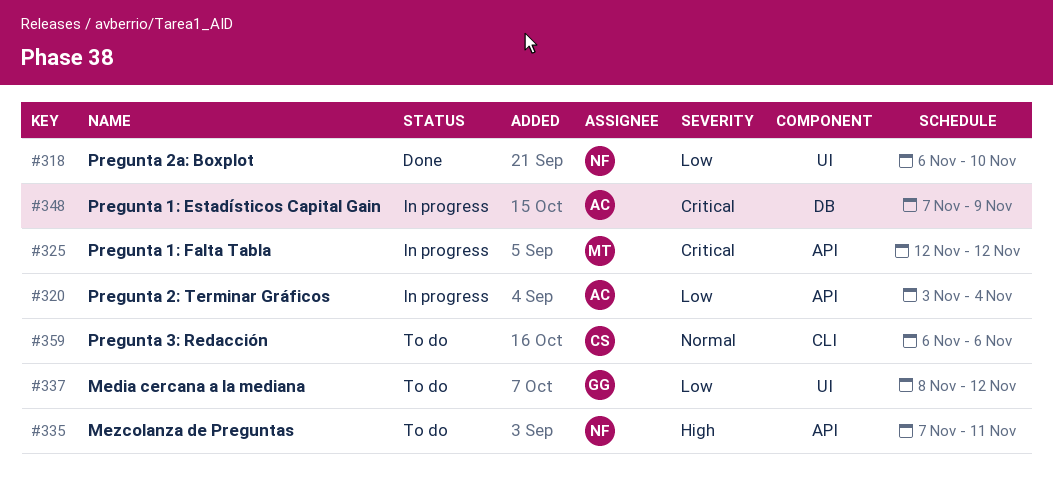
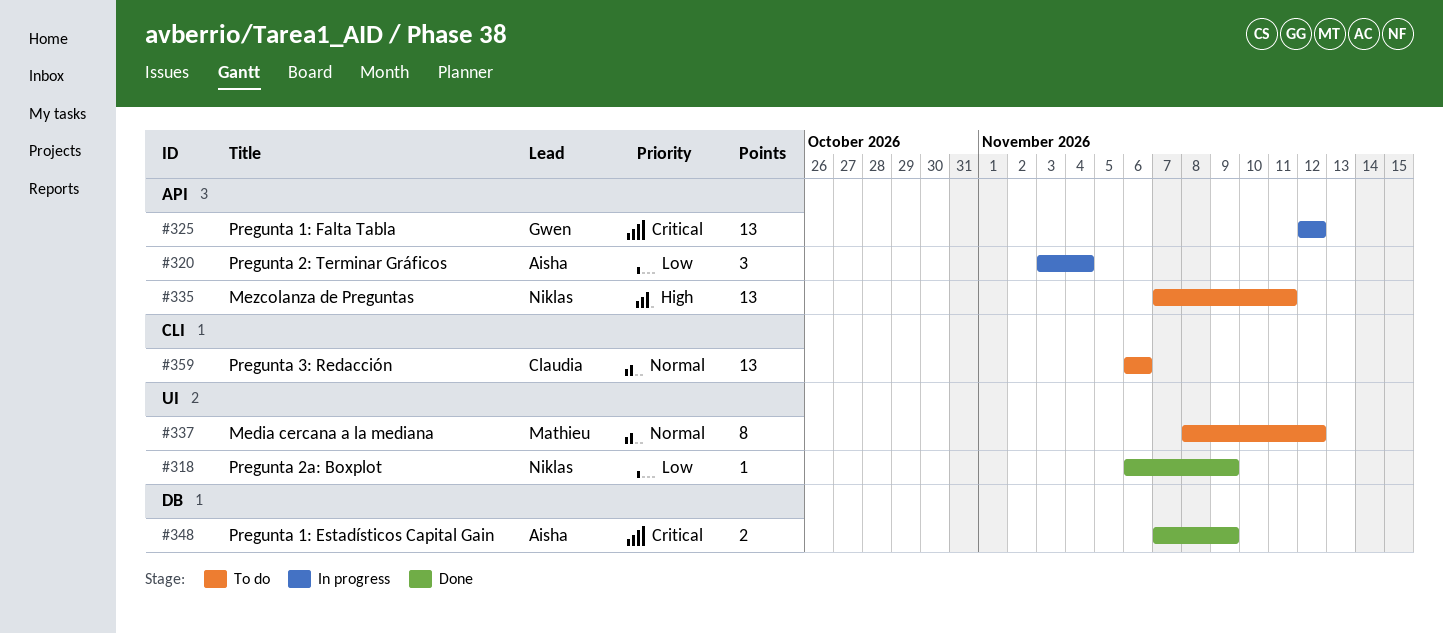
#318, due: Nov 10 -> Nov 9
#325, owner: Mathieu -> Gwen
#337, owner: Gwen -> Mathieu
#337, priority: Low -> Normal
#348, status: In progress -> Done

